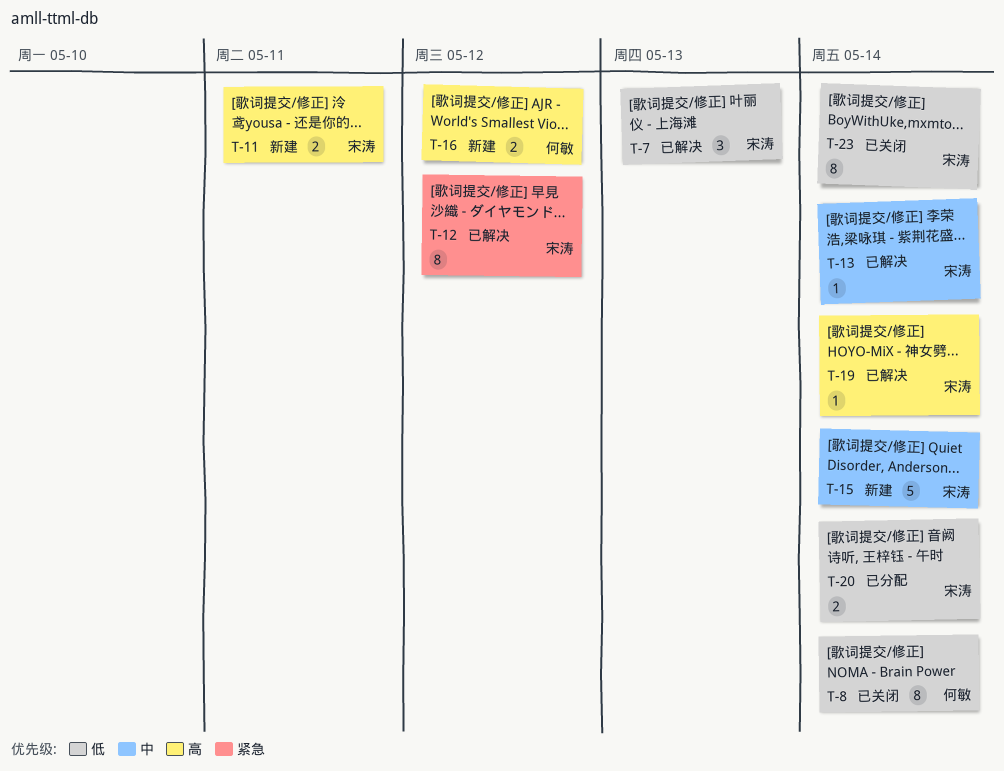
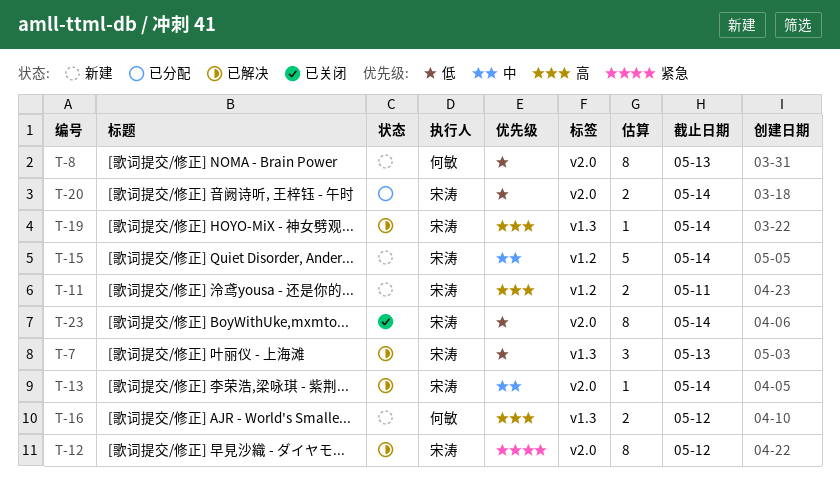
T-8, status: 已关闭 -> 新建
T-8, due: May 14 -> May 13

